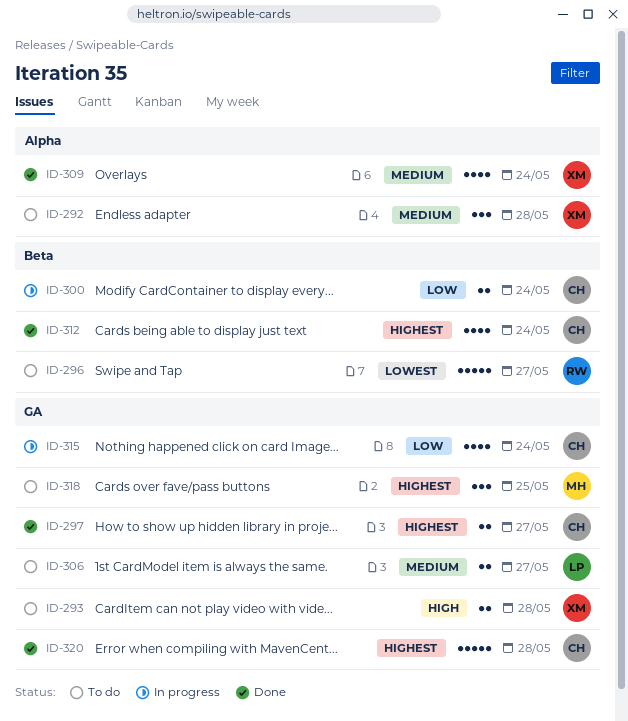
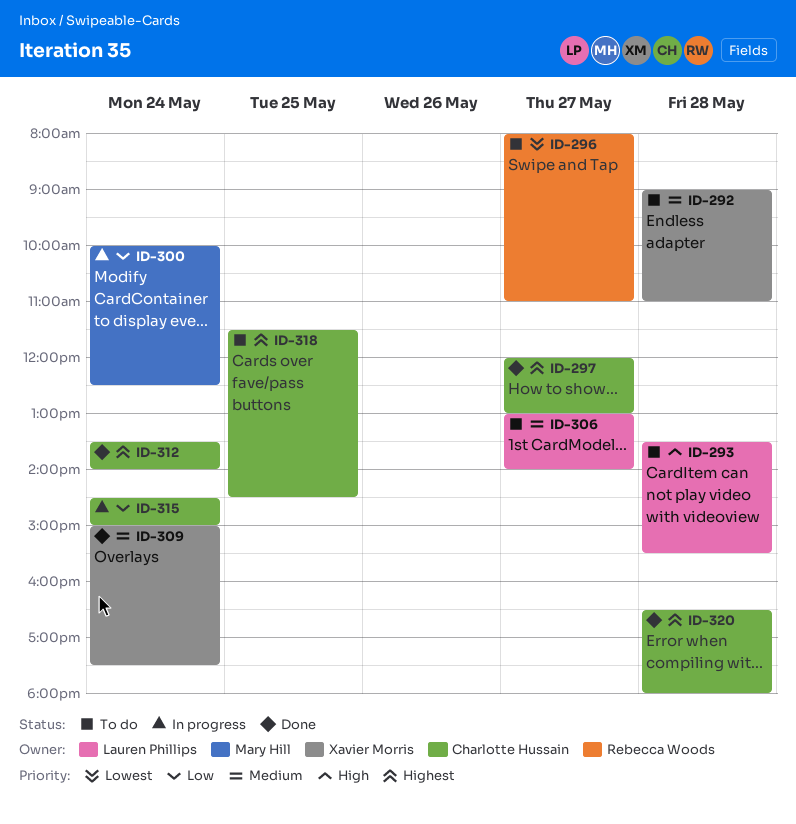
ID-293, owner: Xavier Morris -> Lauren Phillips
ID-300, owner: Charlotte Hussain -> Mary Hill
ID-318, owner: Mary Hill -> Charlotte Hussain

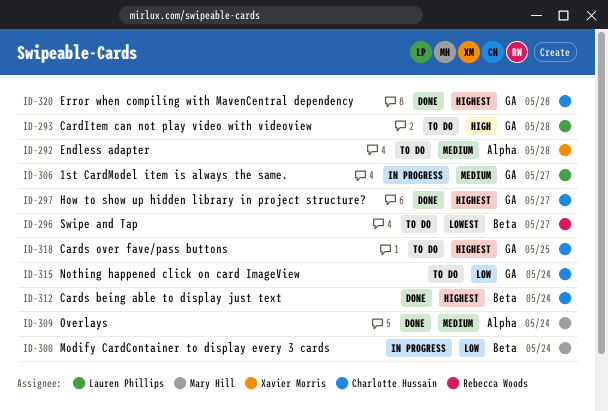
ID-306, status: To do -> In progress
ID-309, owner: Xavier Morris -> Mary Hill
ID-315, status: In progress -> To do

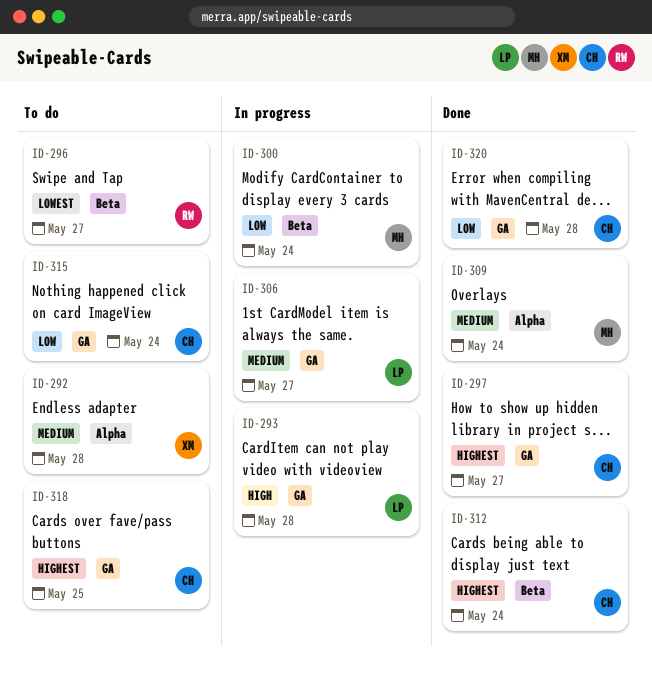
ID-293, status: To do -> In progress
ID-320, priority: Highest -> Low

